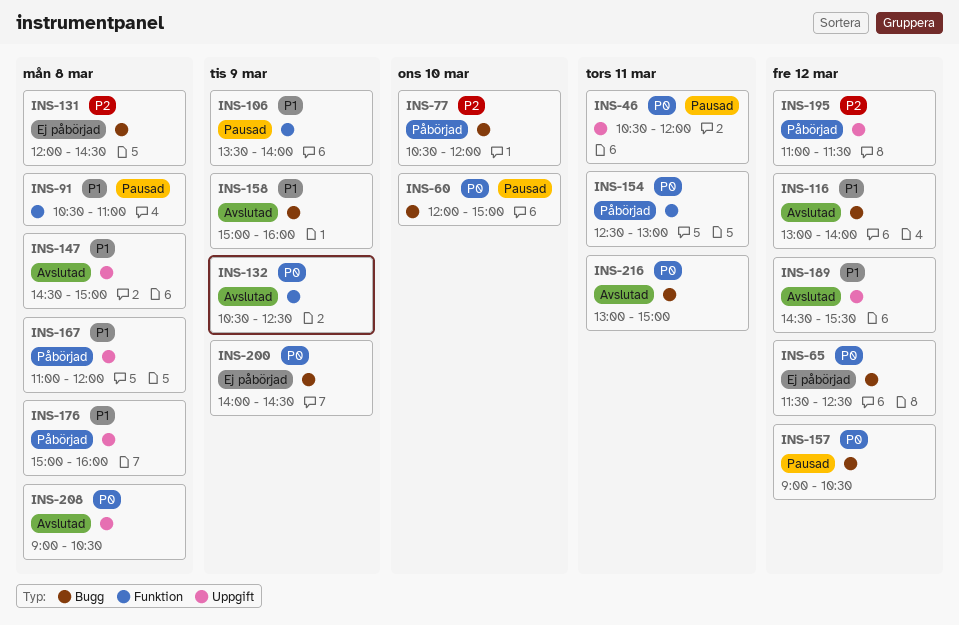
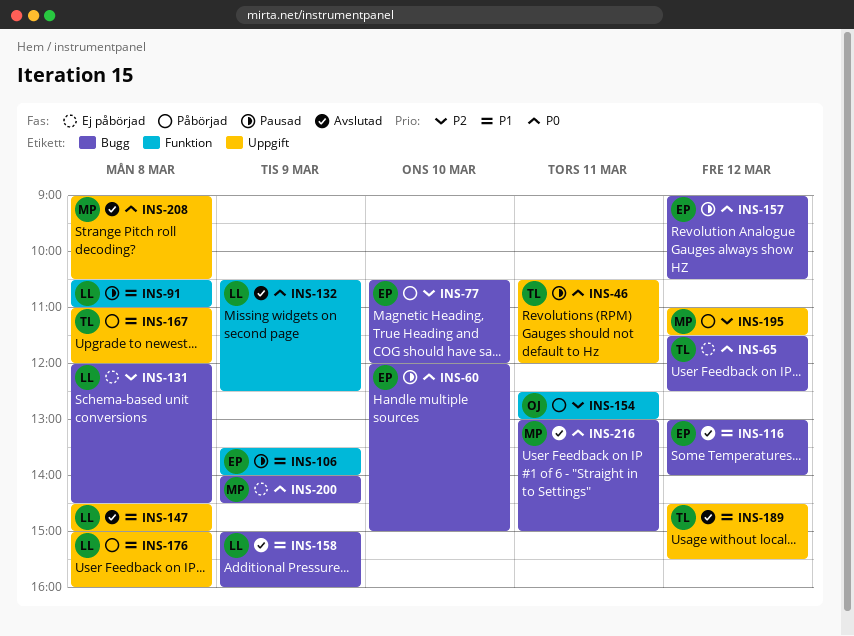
INS-154, priority: P0 -> P2

